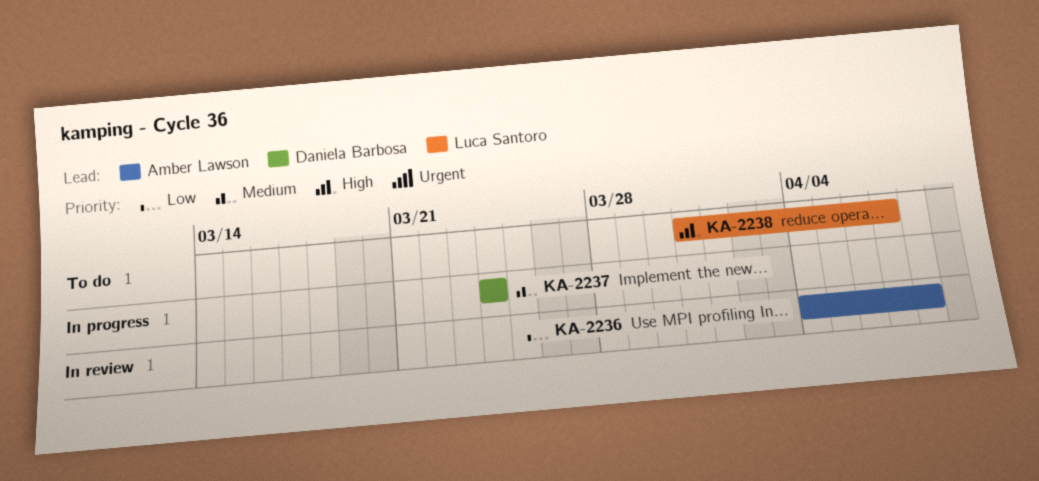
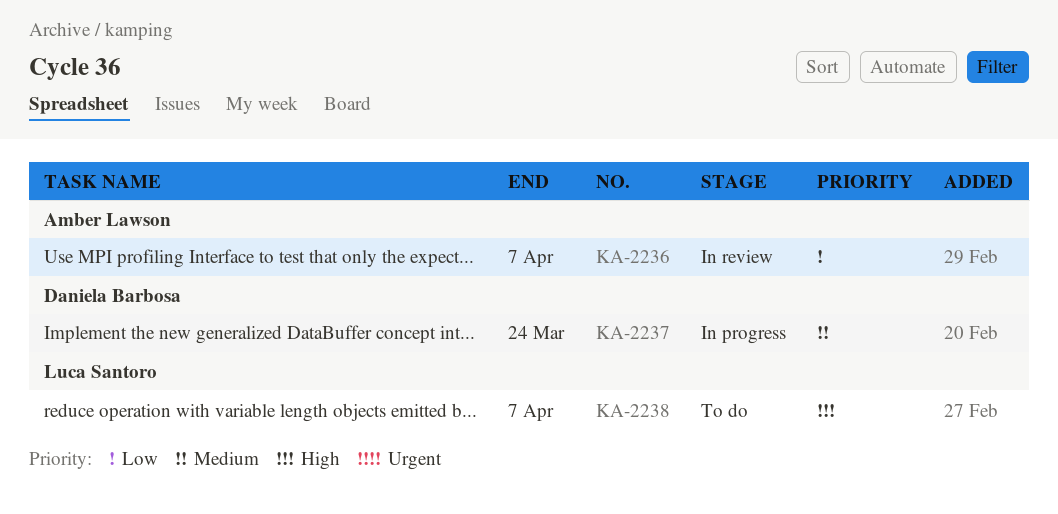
KA-2236, due: Apr 8 -> Apr 7

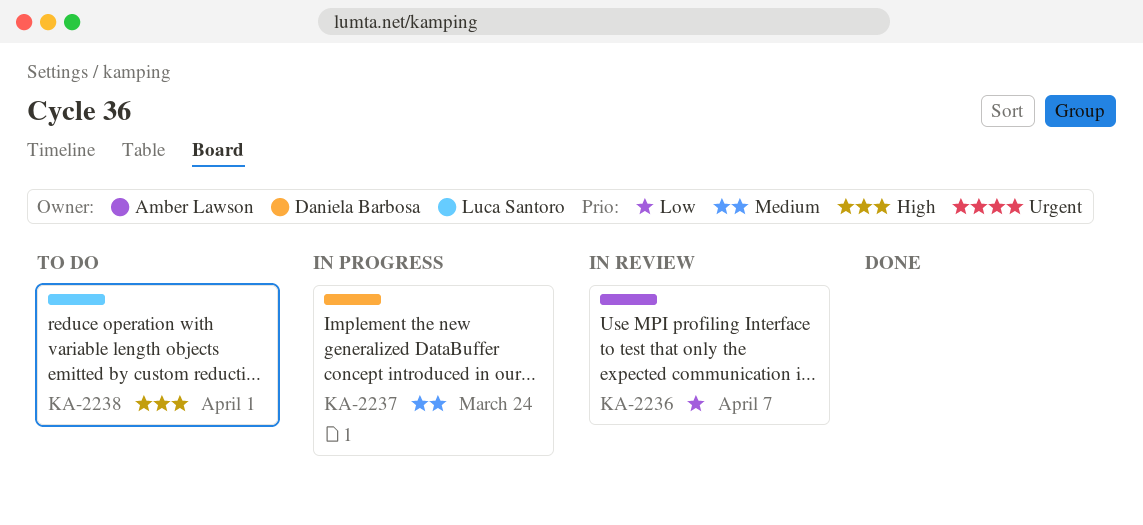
KA-2238, due: Apr 7 -> Apr 1

